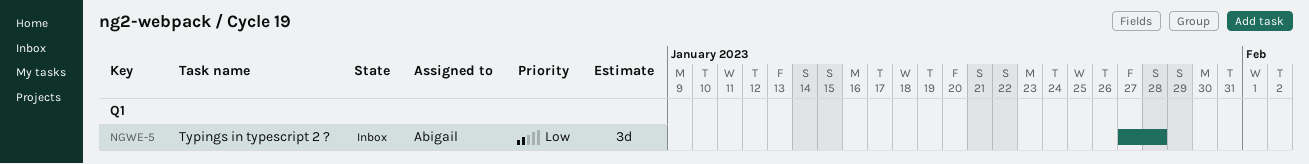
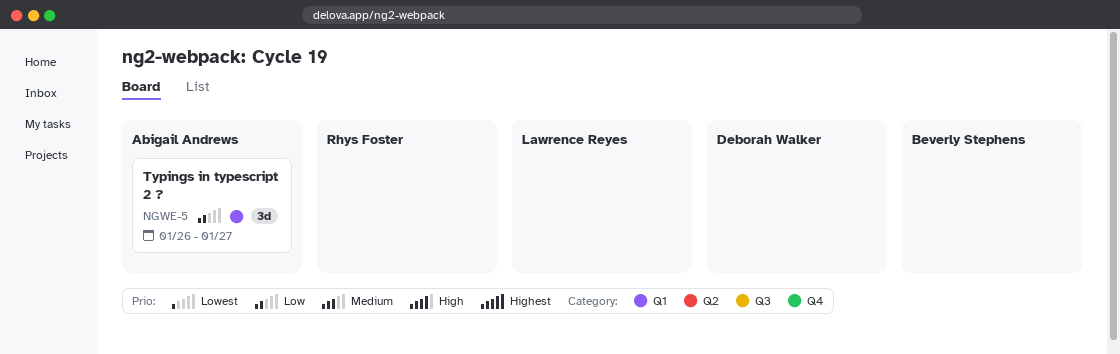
NGWE-5, start: Jan 27 -> Jan 26
NGWE-5, due: Jan 28 -> Jan 27

